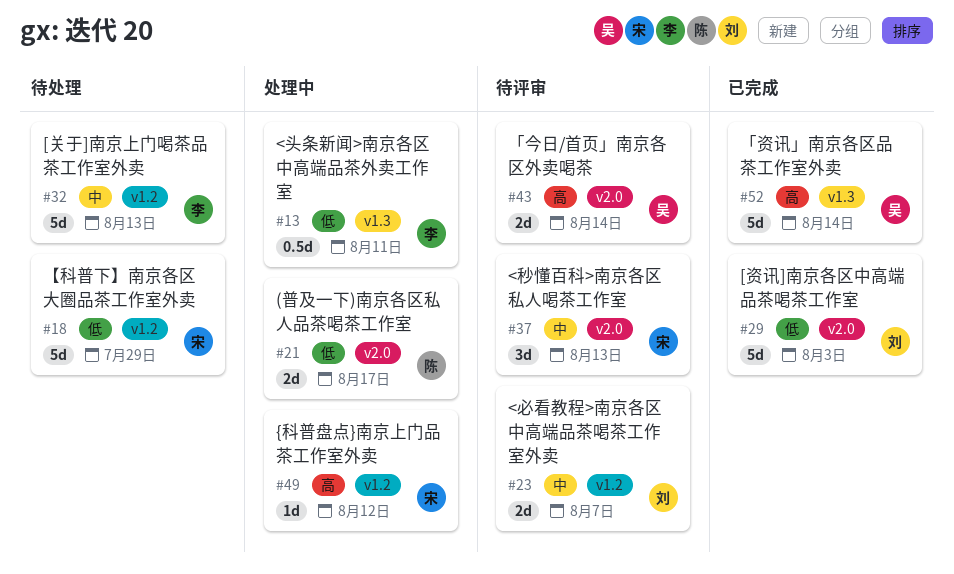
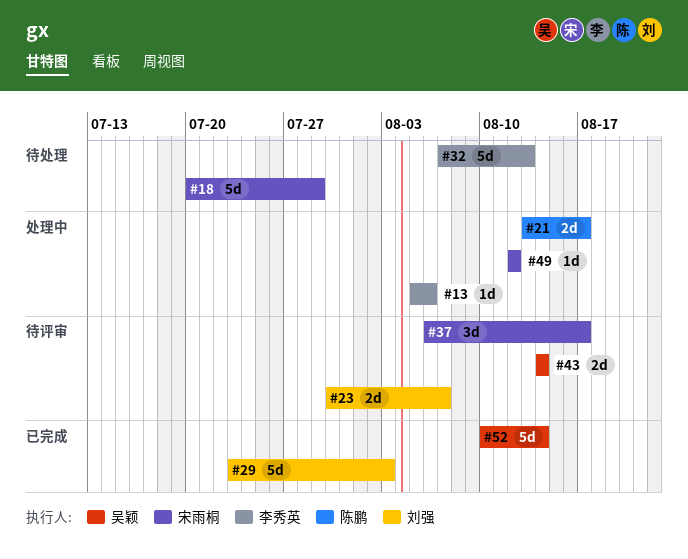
#13, estimate: 0.5d -> 1d
#13, due: Aug 11 -> Aug 6
#37, due: Aug 13 -> Aug 17

